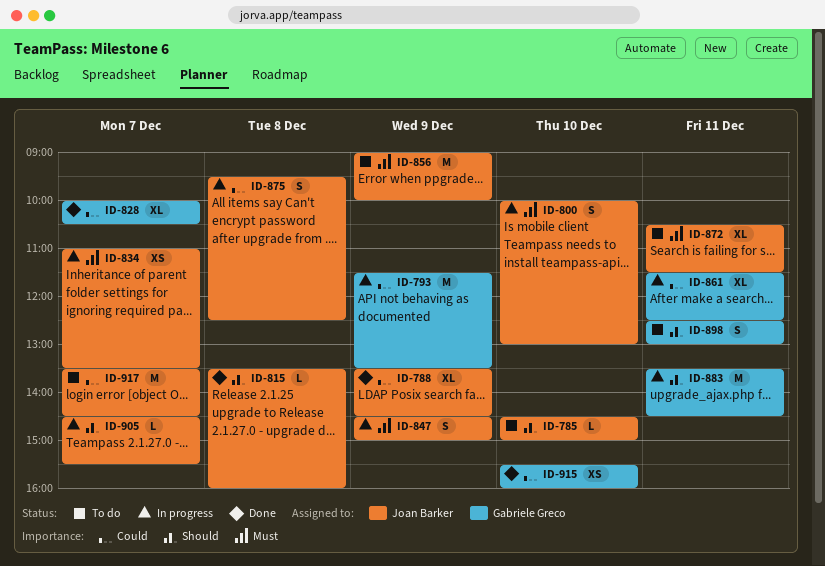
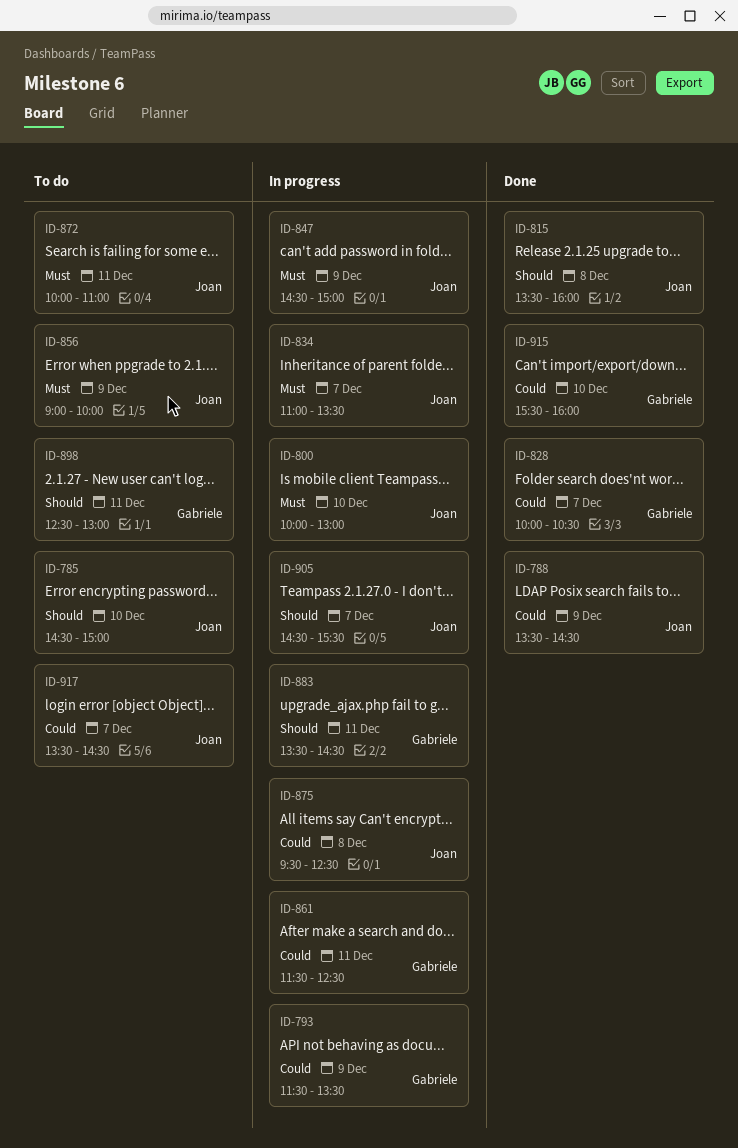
ID-872, begins: 10:30 -> 10:00
ID-872, ends: 11:30 -> 11:00

